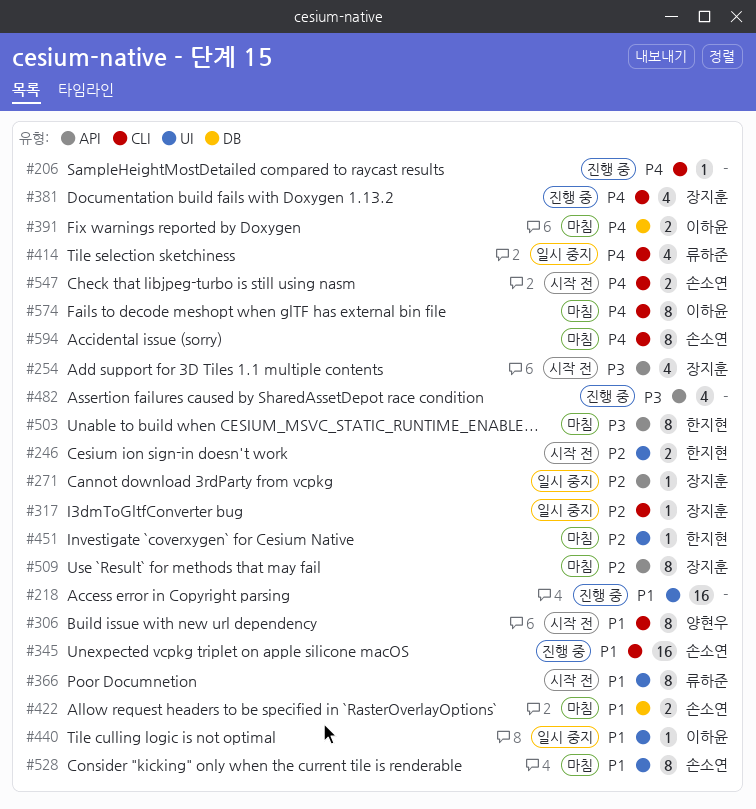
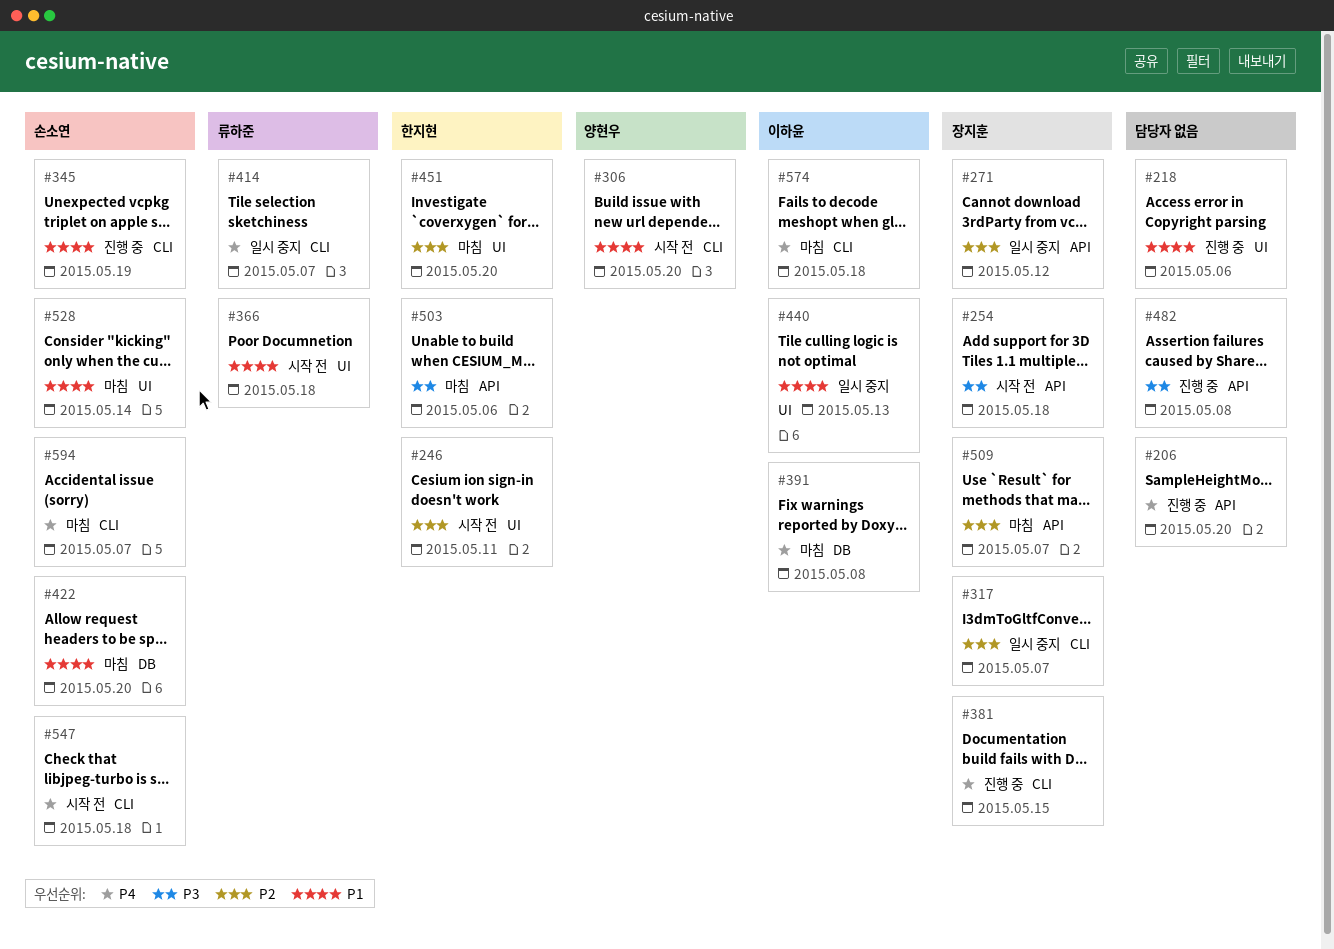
#206, label: CLI -> API

